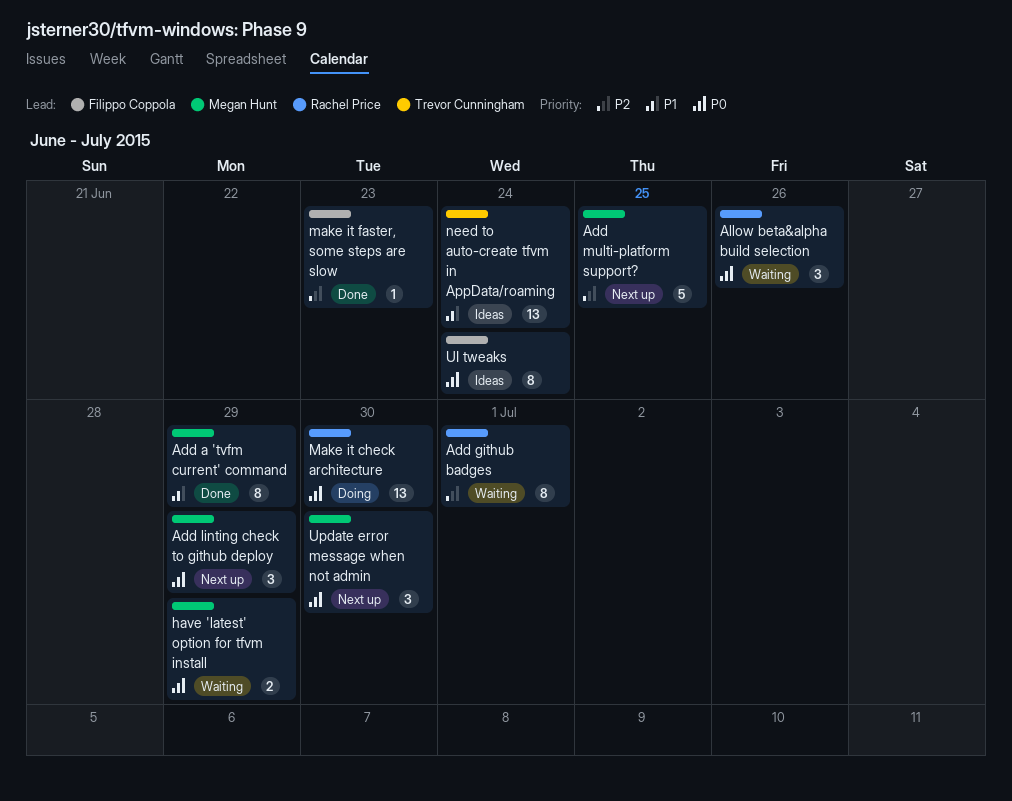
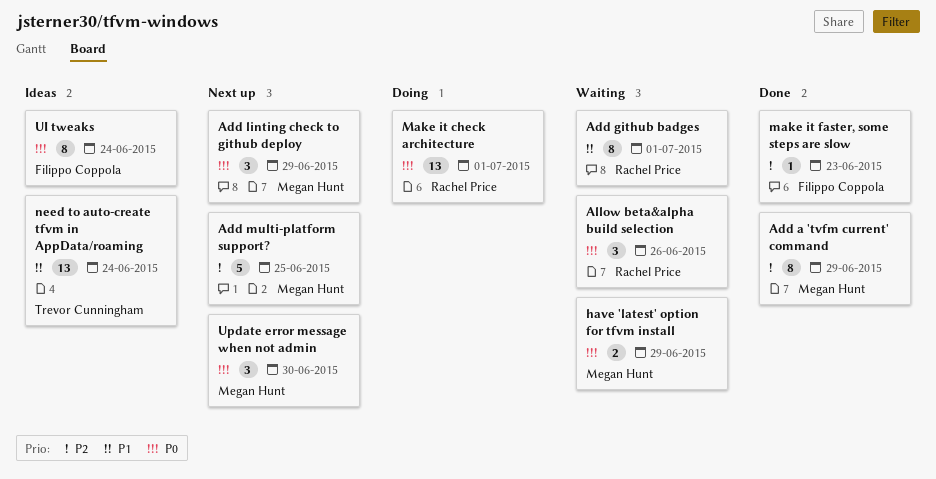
Add a 'tvfm current' command, priority: P1 -> P2
Add github badges, priority: P2 -> P1
Make it check architecture, due: Jun 30 -> Jul 1

